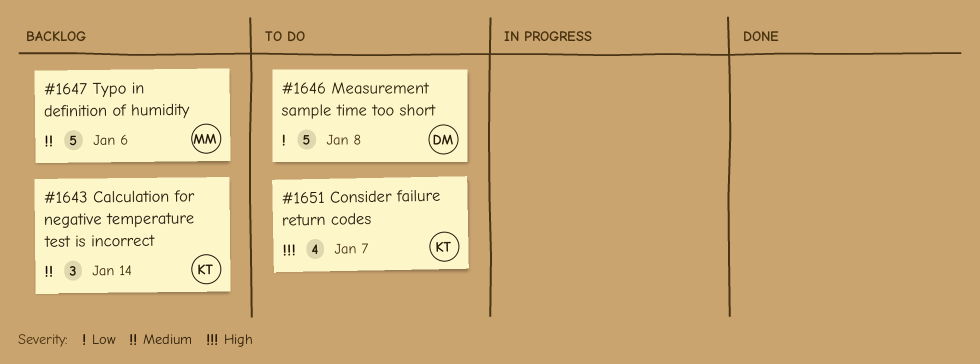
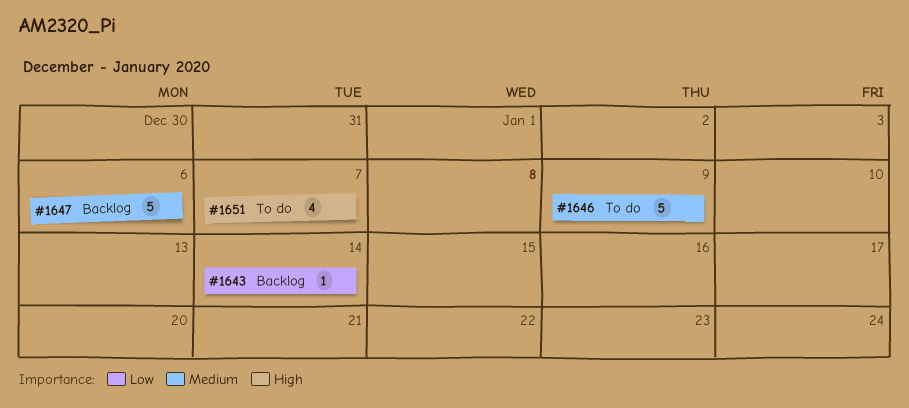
#1643, priority: Medium -> Low
#1643, estimate: 3 -> 1
#1646, priority: Low -> Medium
#1646, due: Jan 8 -> Jan 9

